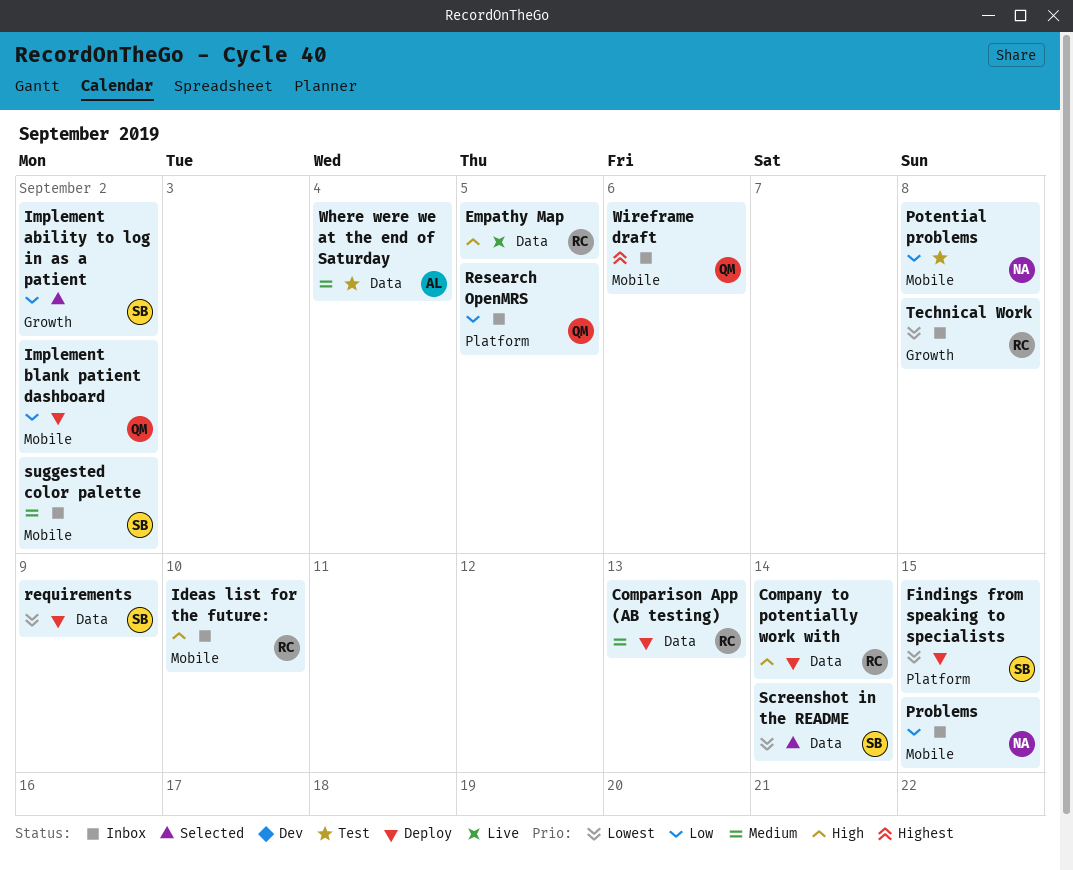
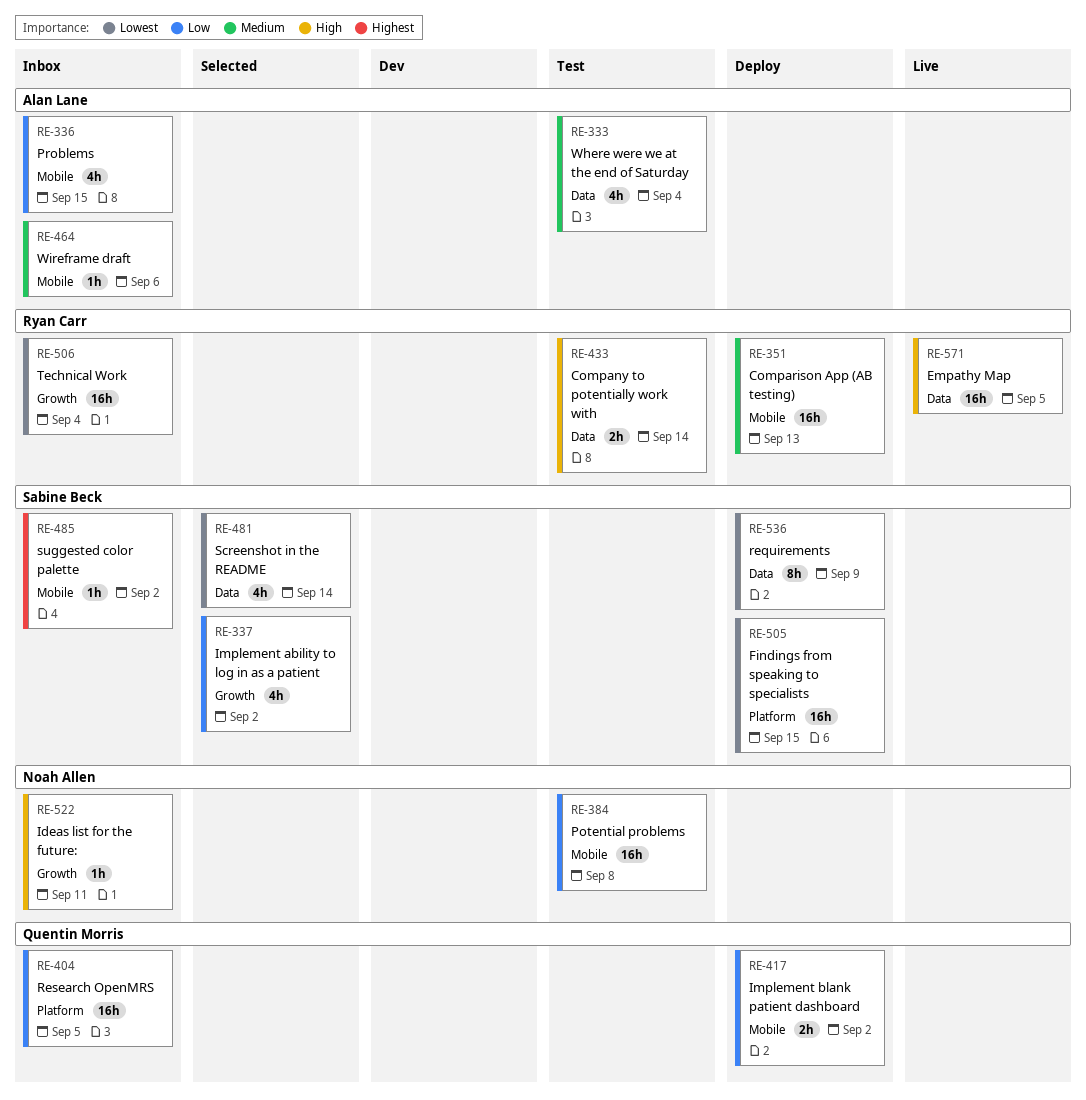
Company to potentially work with, status: Deploy -> Test
Comparison App (AB testing), label: Data -> Mobile
Ideas list for the future:, owner: Ryan Carr -> Noah Allen
Ideas list for the future:, label: Mobile -> Growth
Ideas list for the future:, due: Sep 10 -> Sep 11
Problems, owner: Noah Allen -> Alan Lane
suggested color palette, priority: Medium -> Highest
Technical Work, due: Sep 8 -> Sep 4
Wireframe draft, owner: Quentin Morris -> Alan Lane
Wireframe draft, priority: Highest -> Medium

